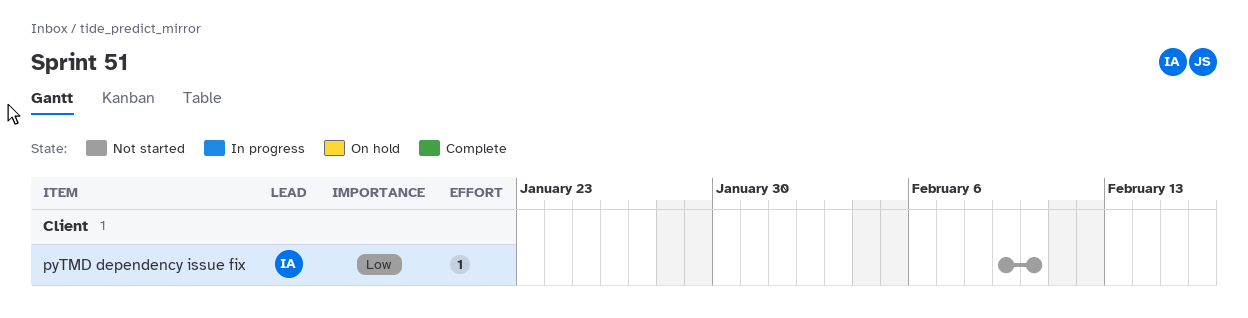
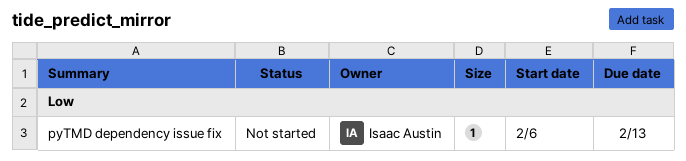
pyTMD dependency issue fix, start: Feb 9 -> Feb 6
pyTMD dependency issue fix, due: Feb 10 -> Feb 13

